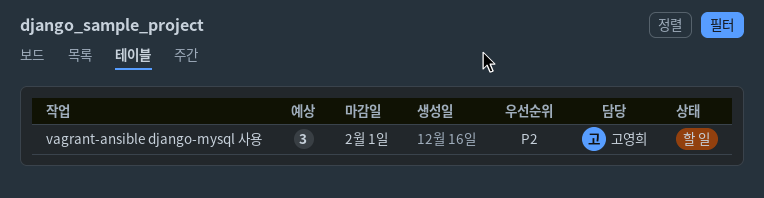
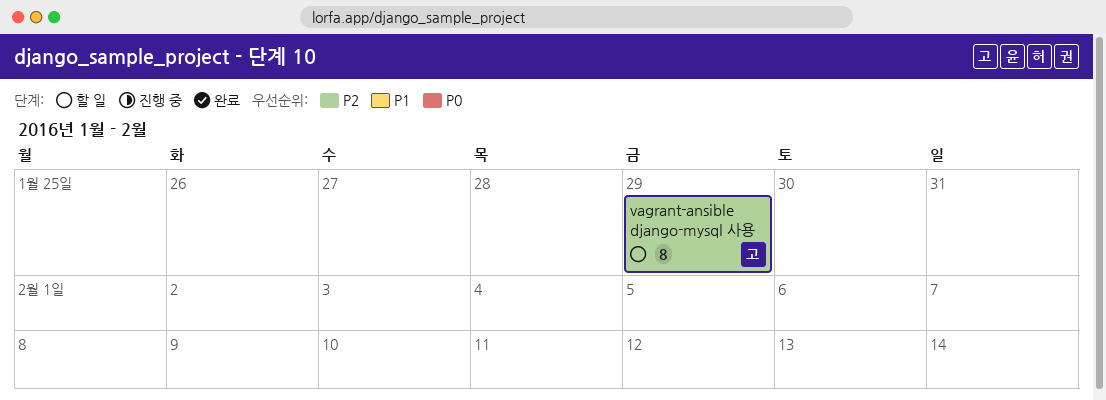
vagrant-ansible django-mysql 사용, estimate: 3 -> 8
vagrant-ansible django-mysql 사용, due: Feb 1 -> Jan 29

